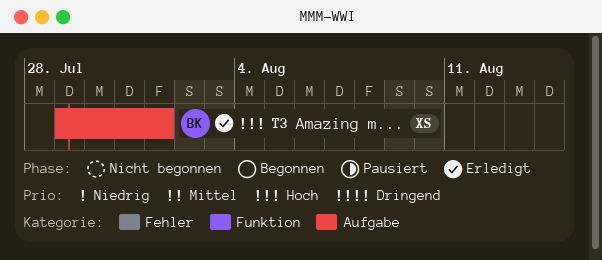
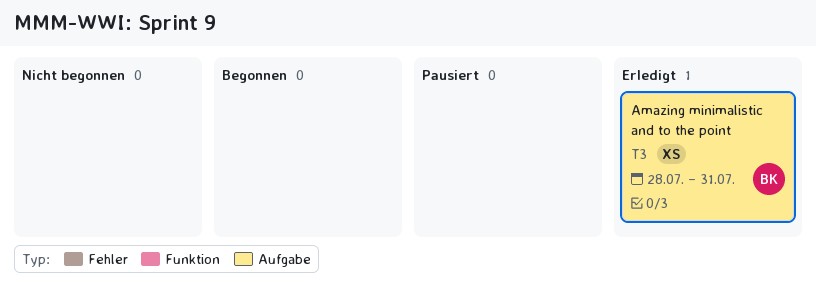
T3, start: Jul 29 -> Jul 28
T3, due: Aug 1 -> Jul 31

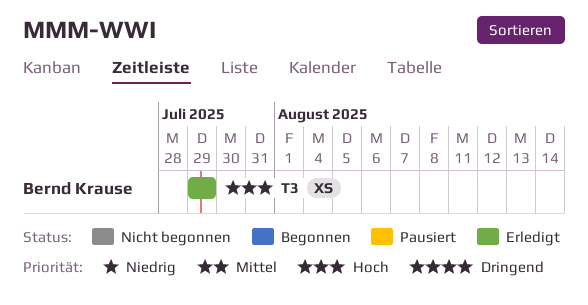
T3, start: Jul 28 -> Jul 29
T3, due: Jul 31 -> Jul 29

